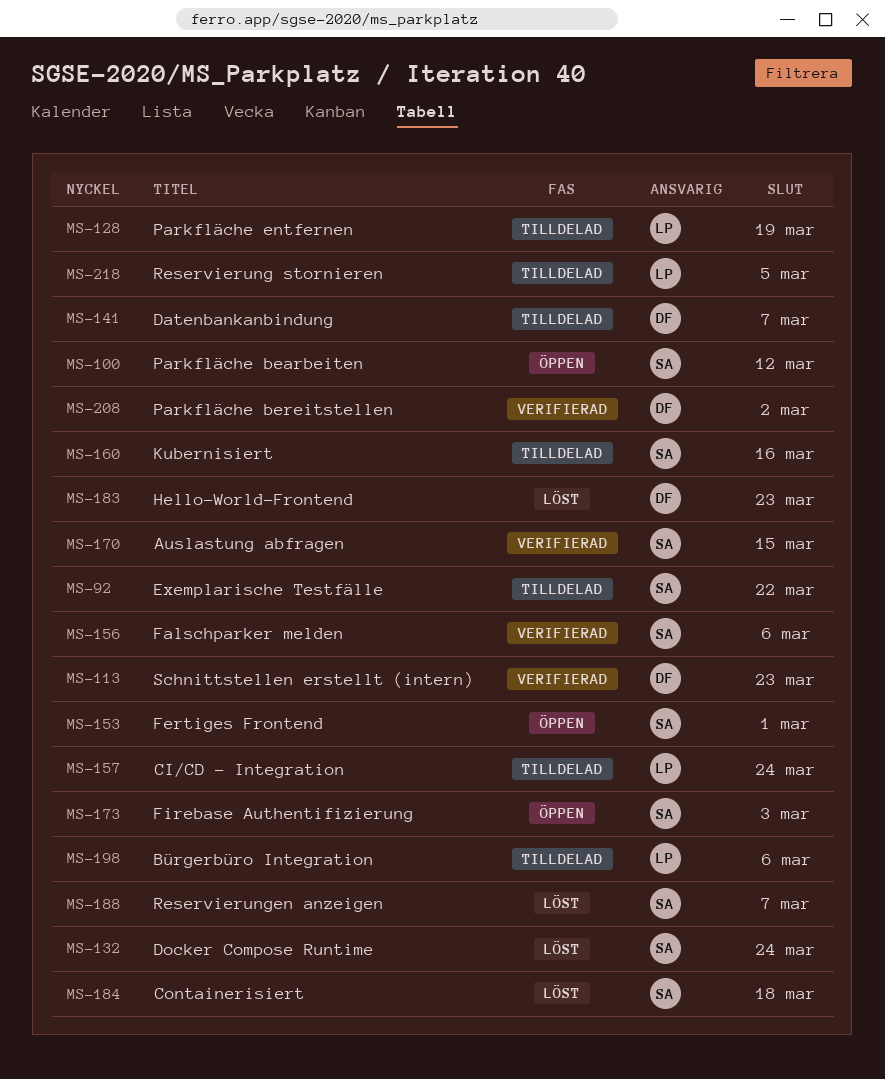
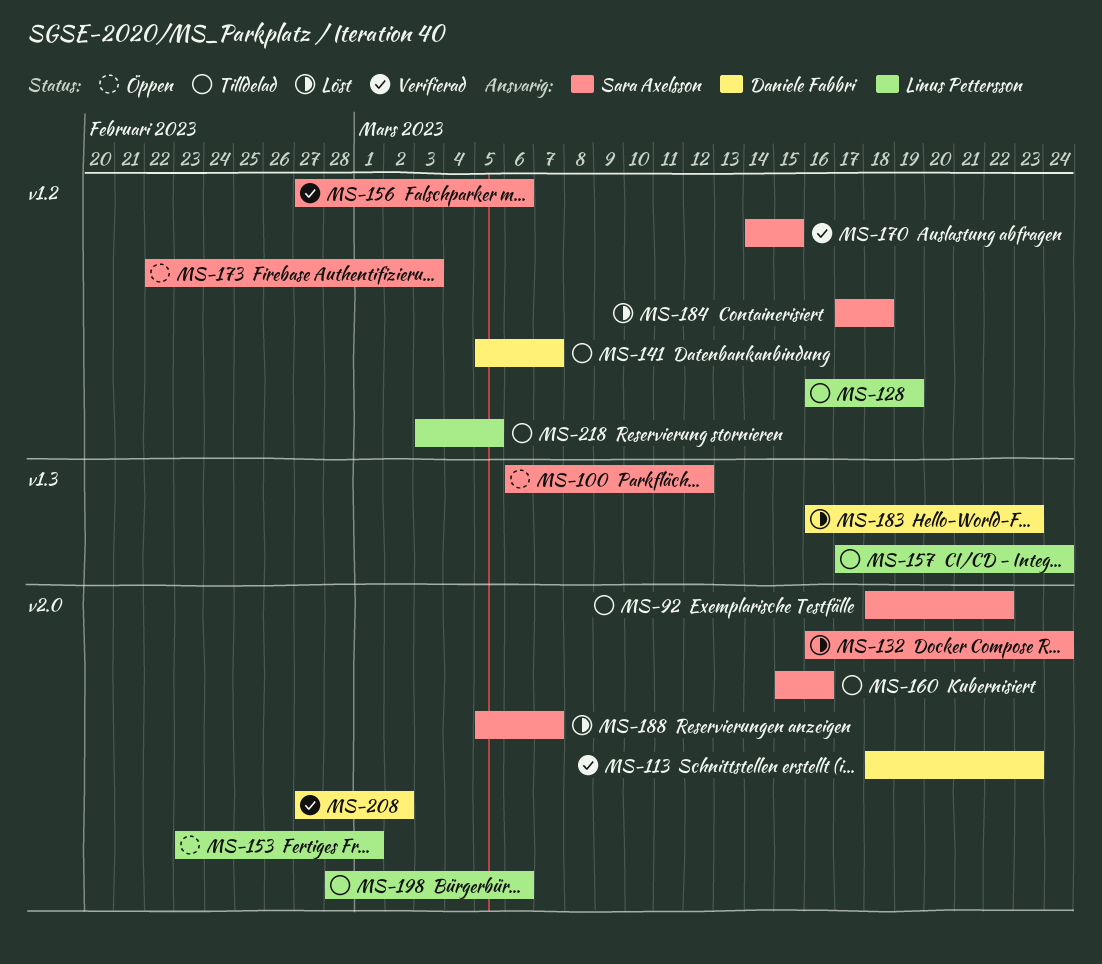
MS-153, owner: Sara Axelsson -> Linus Pettersson

